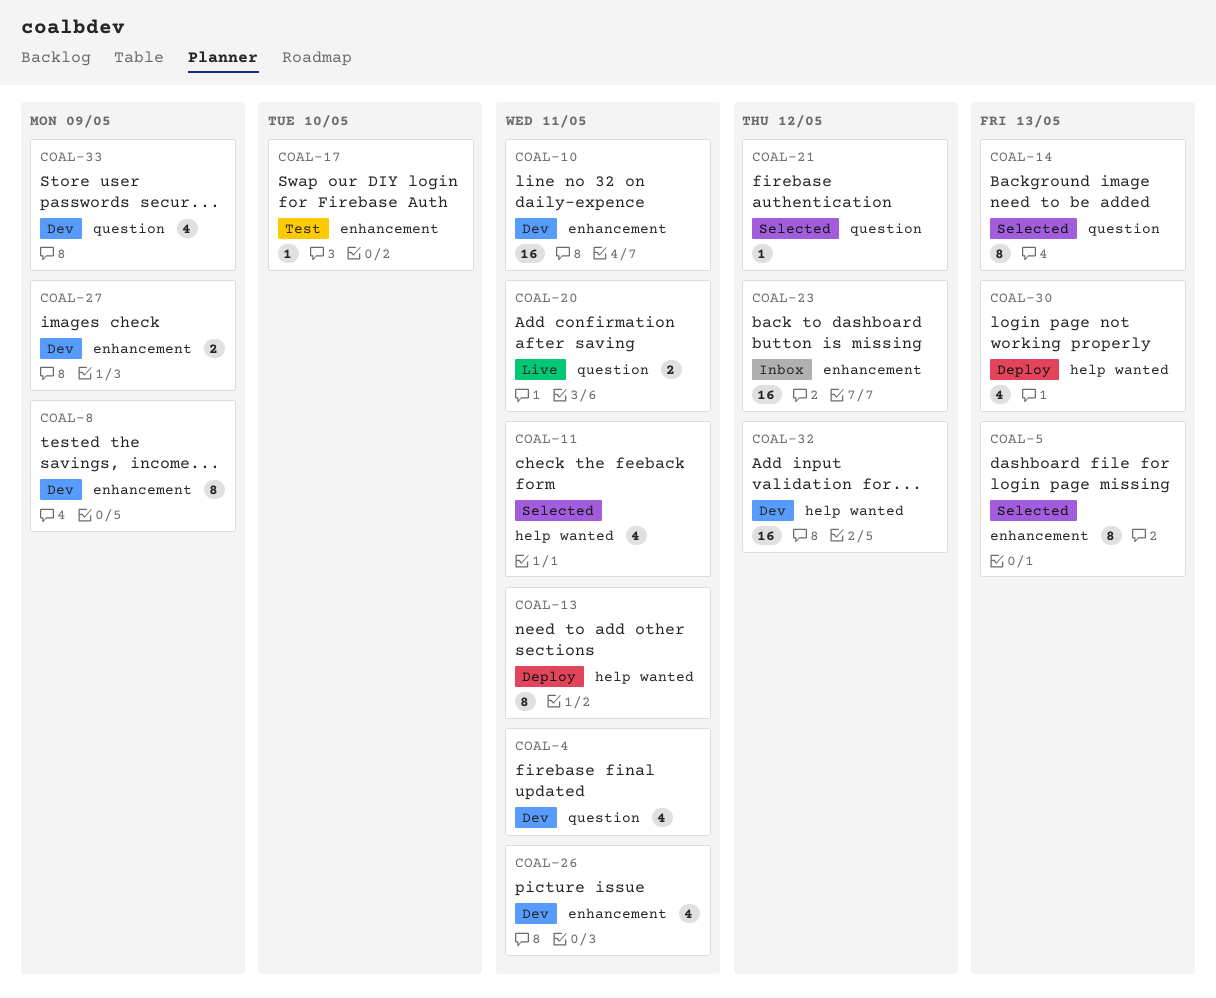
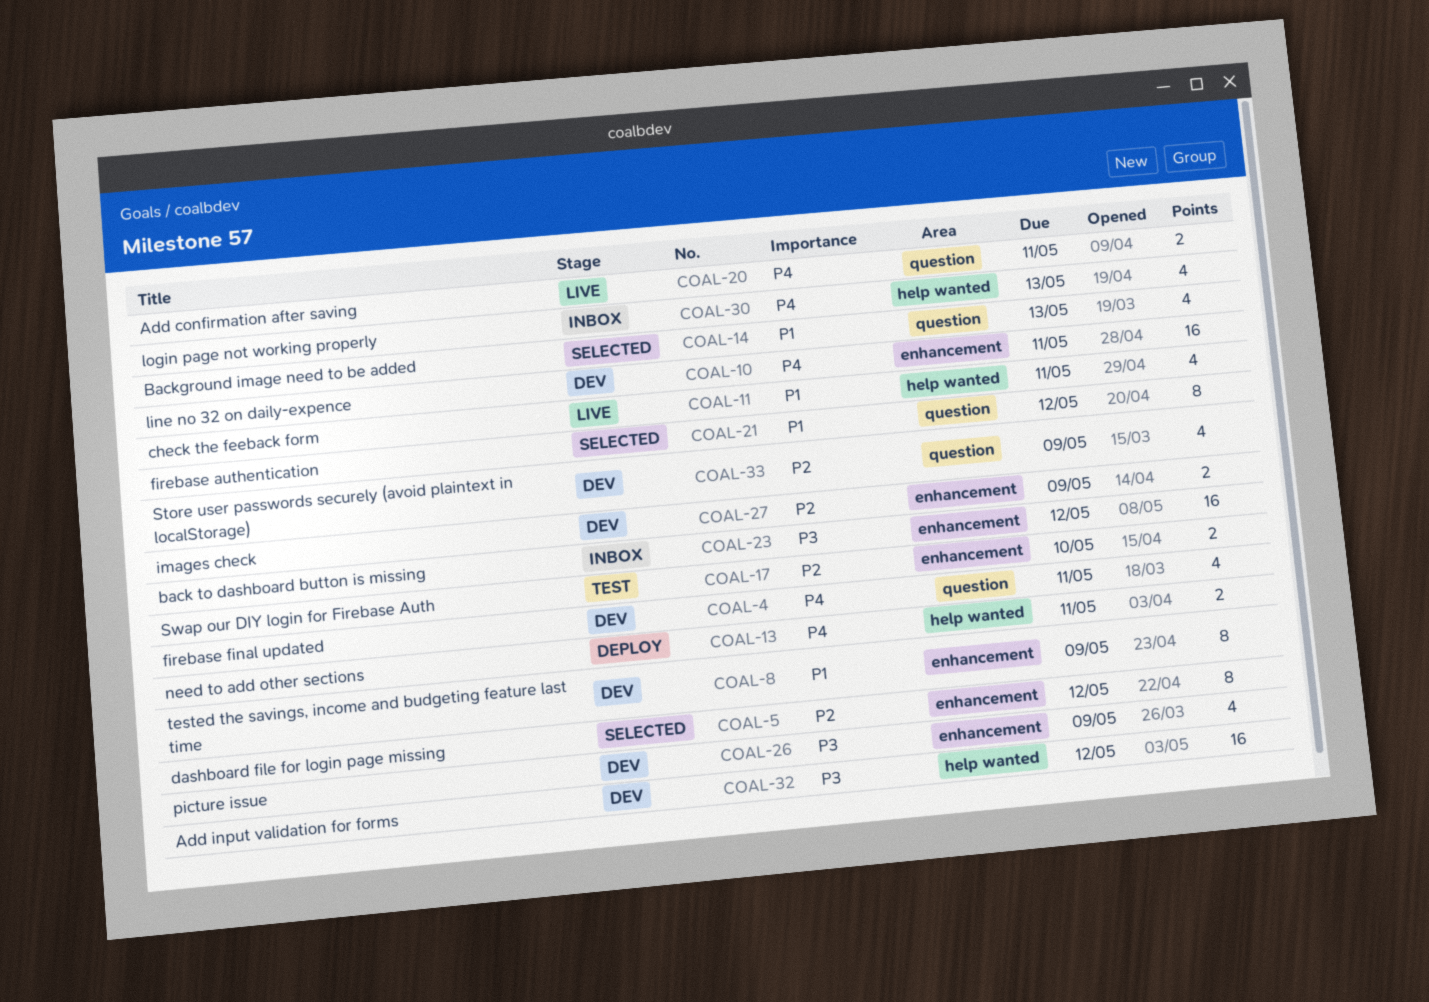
COAL-5, due: May 13 -> May 12
COAL-11, status: Selected -> Live
COAL-13, estimate: 8 -> 2
COAL-14, estimate: 8 -> 4
COAL-17, estimate: 1 -> 2
COAL-21, estimate: 1 -> 8
COAL-26, due: May 11 -> May 9
COAL-30, status: Deploy -> Inbox

